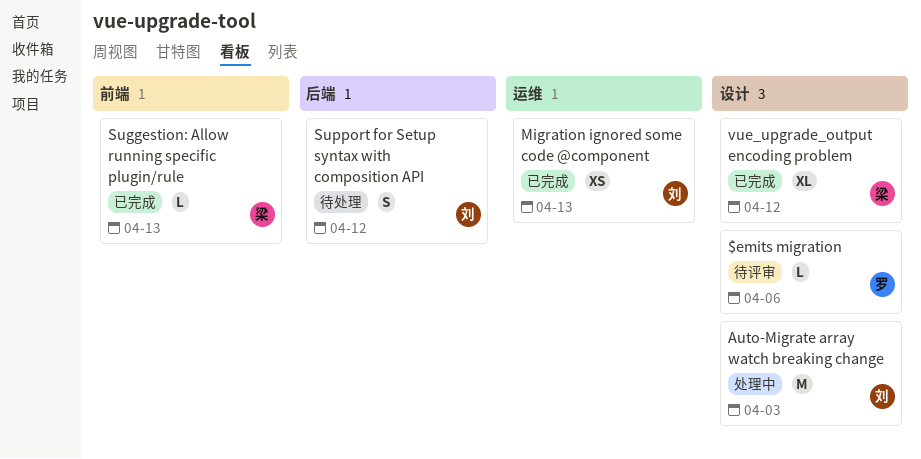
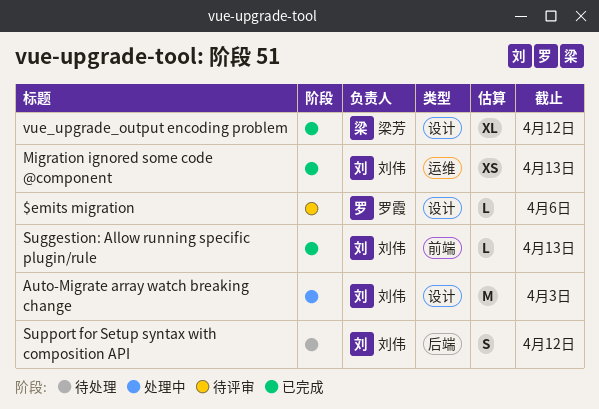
Suggestion: Allow running specific plugin/rule, owner: 梁芳 -> 刘伟

